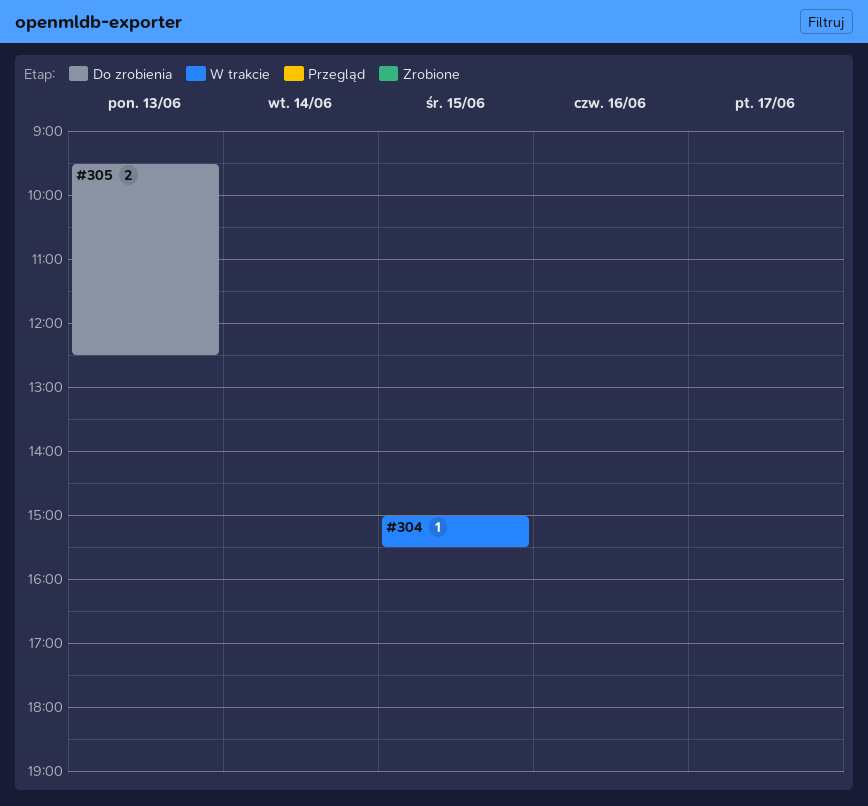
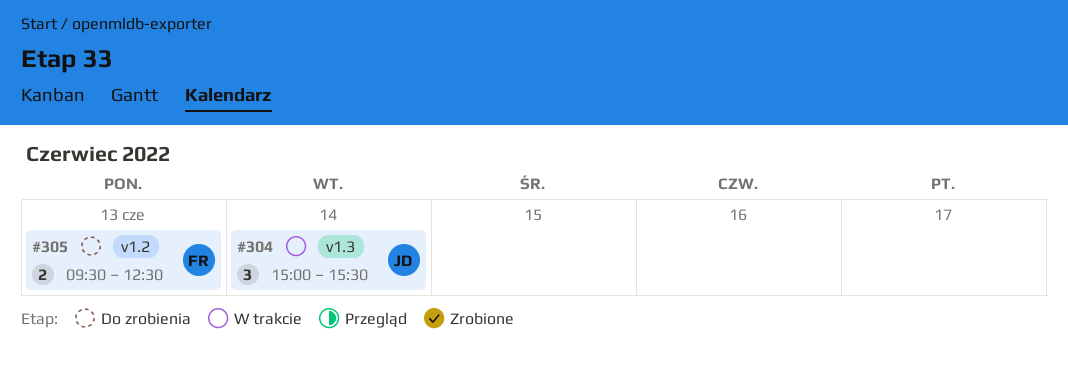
#304, estimate: 1 -> 3
#304, day: Jun 15 -> Jun 14

